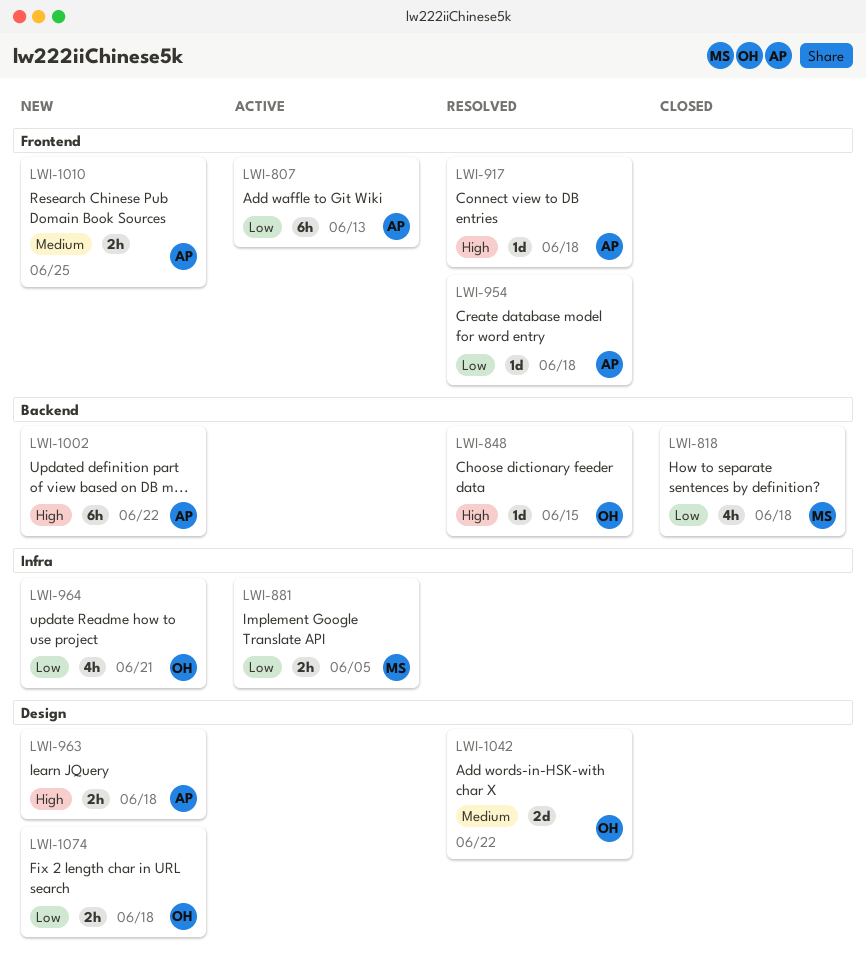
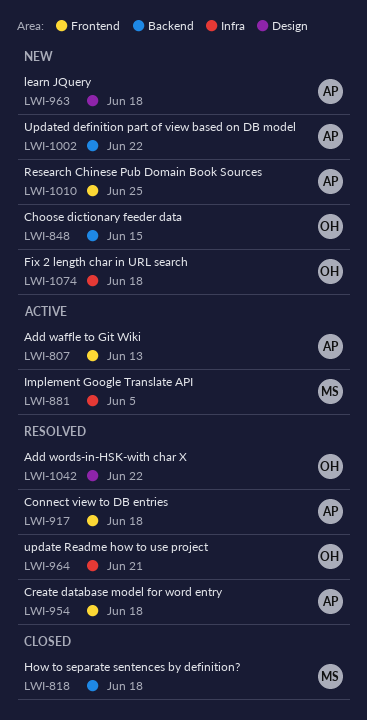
LWI-848, status: Resolved -> New
LWI-964, status: New -> Resolved
LWI-1074, label: Design -> Infra

